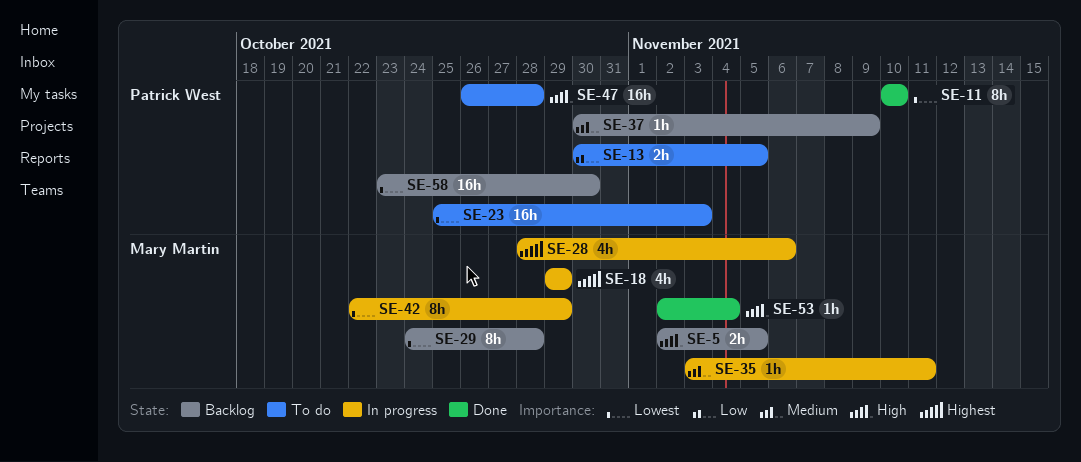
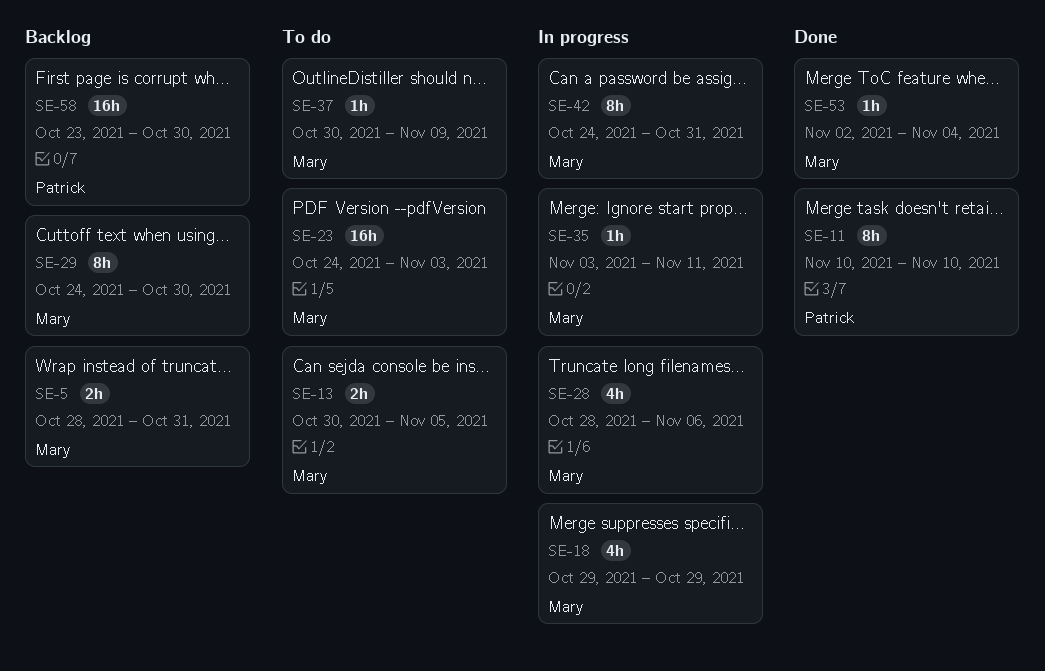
SE-5, start: Nov 2 -> Oct 28
SE-5, due: Nov 5 -> Oct 31
SE-13, owner: Patrick West -> Mary Martin
SE-23, owner: Patrick West -> Mary Martin
SE-23, start: Oct 25 -> Oct 24
SE-29, due: Oct 28 -> Oct 30
SE-37, status: Backlog -> To do
SE-37, owner: Patrick West -> Mary Martin
SE-42, start: Oct 22 -> Oct 24
SE-42, due: Oct 29 -> Oct 31
SE-47: present -> none

